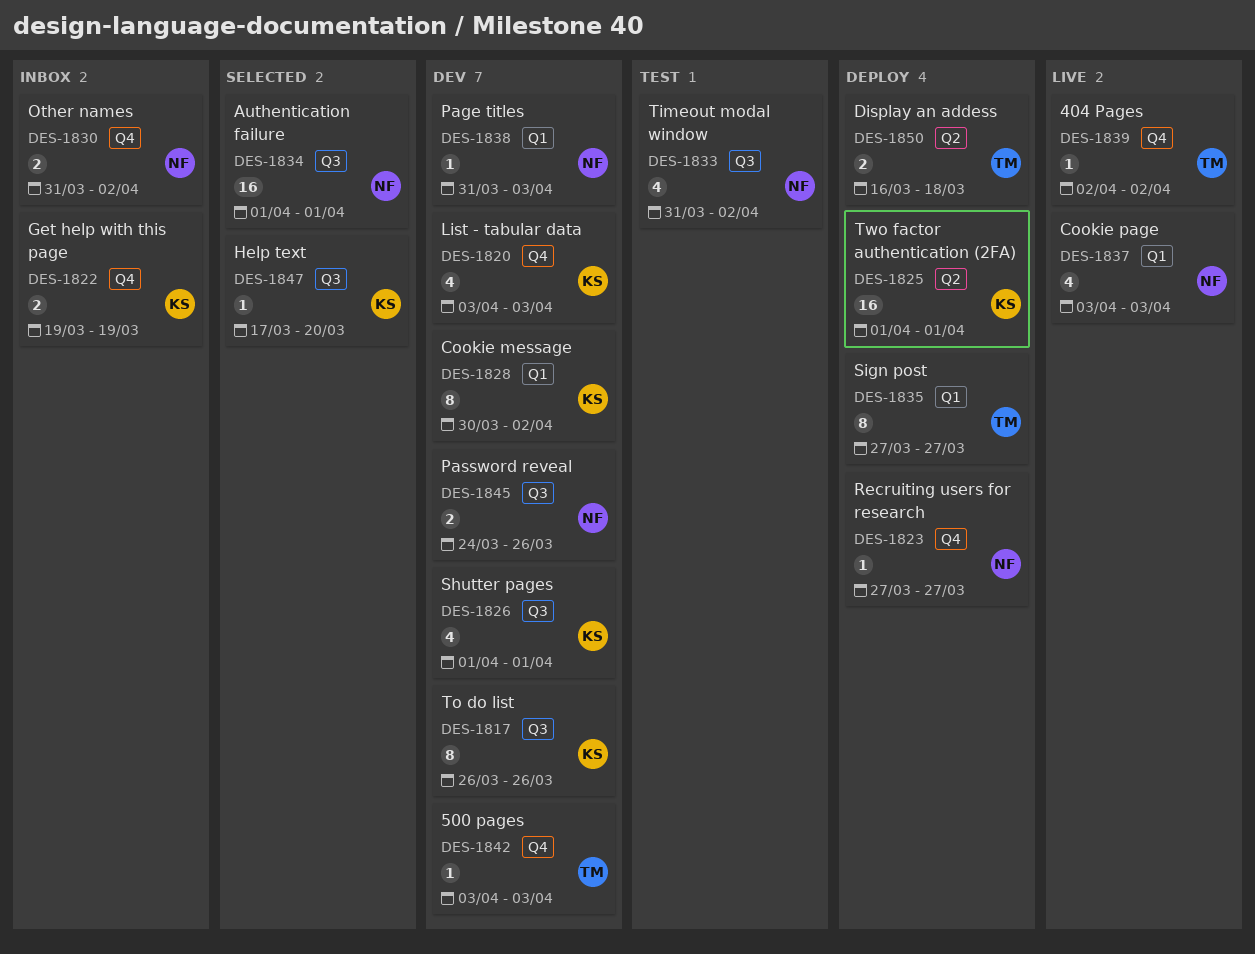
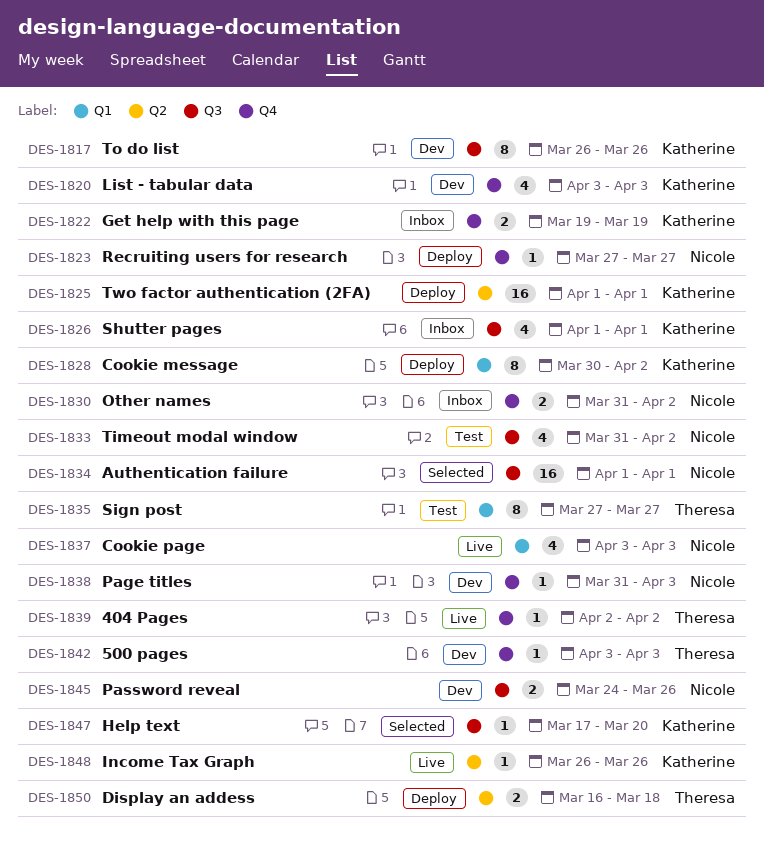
DES-1826, status: Dev -> Inbox
DES-1828, status: Dev -> Deploy
DES-1835, status: Deploy -> Test
DES-1838, label: Q1 -> Q4
DES-1848: none -> present

